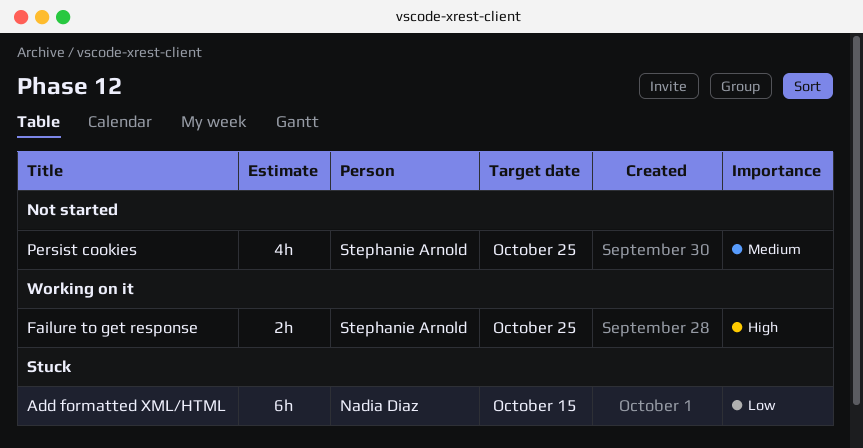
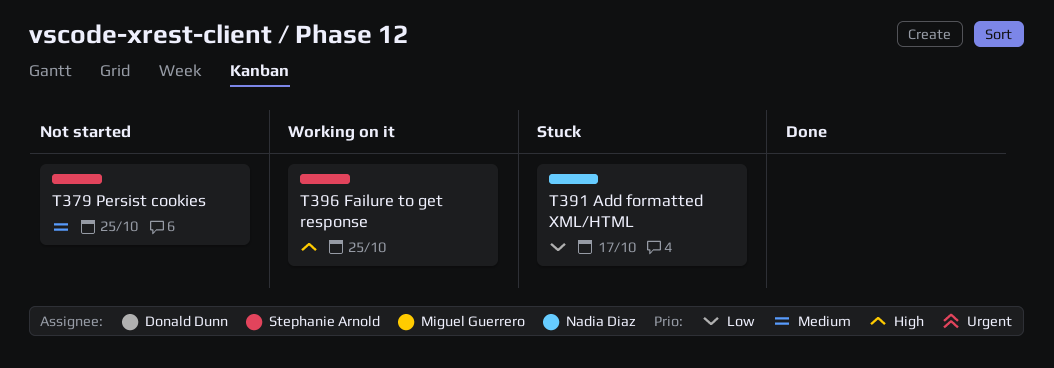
Add formatted XML/HTML, due: Oct 15 -> Oct 17

